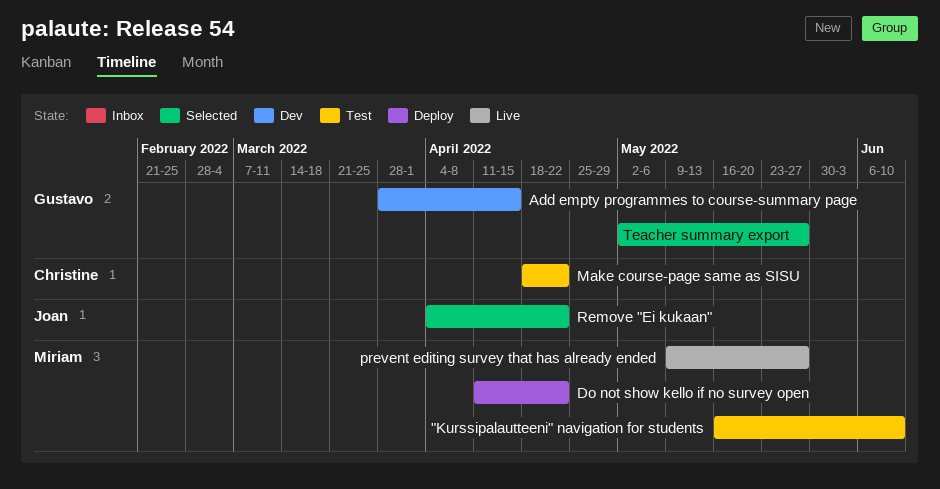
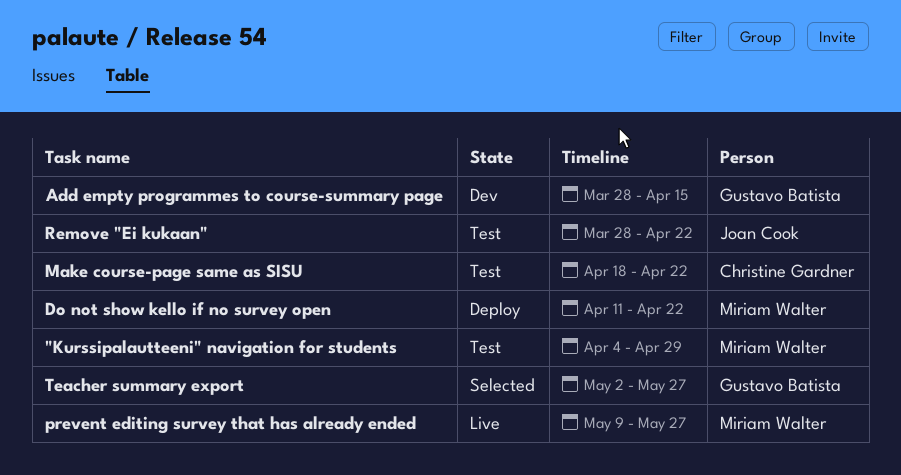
"Kurssipalautteeni" navigation for students, start: May 16 -> Apr 4
"Kurssipalautteeni" navigation for students, due: Jun 10 -> Apr 29
Remove "Ei kukaan", status: Selected -> Test
Remove "Ei kukaan", start: Apr 4 -> Mar 28

